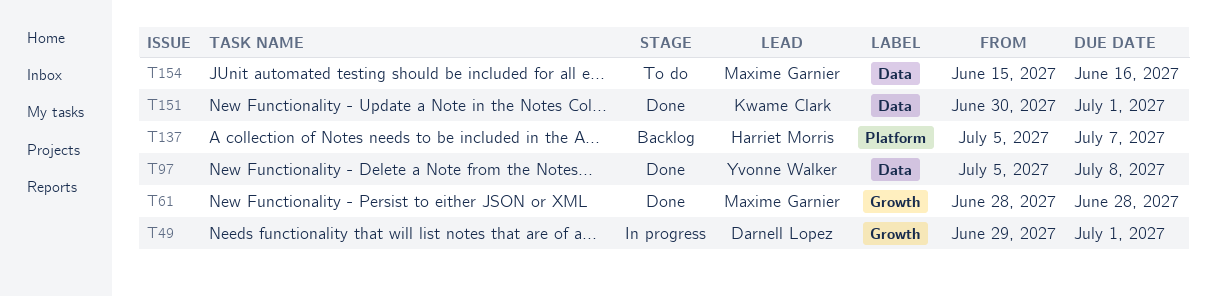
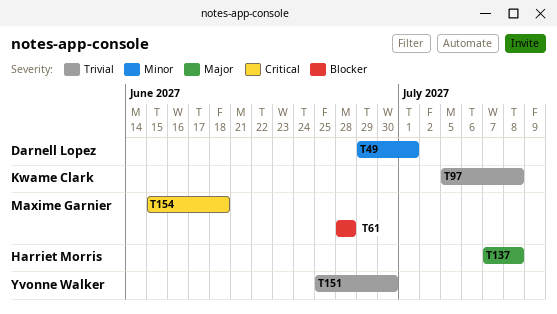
T97, owner: Yvonne Walker -> Kwame Clark
T137, start: Jul 5 -> Jul 7
T137, due: Jul 7 -> Jul 8
T151, owner: Kwame Clark -> Yvonne Walker
T151, start: Jun 30 -> Jun 25
T151, due: Jul 1 -> Jun 30
T154, due: Jun 16 -> Jun 18

